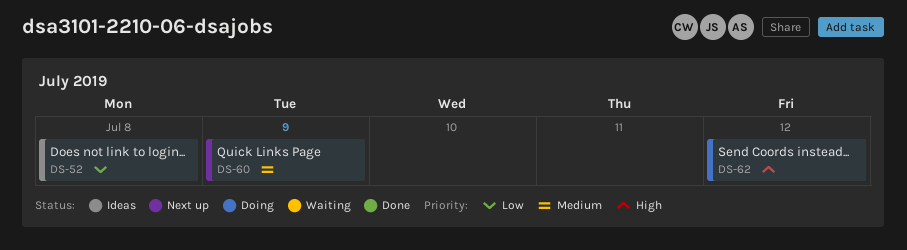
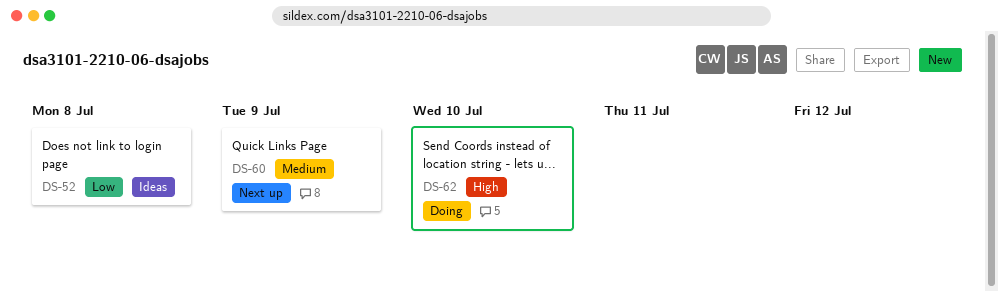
DS-62, due: Jul 12 -> Jul 10

